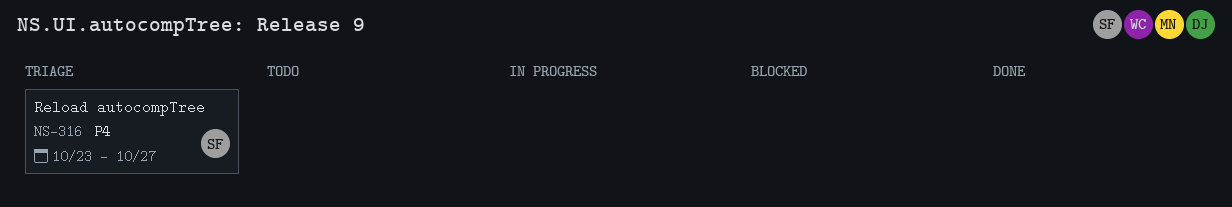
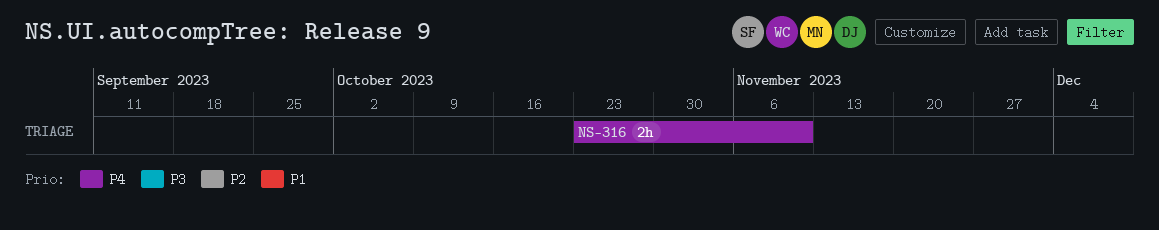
NS-316, due: Oct 27 -> Nov 10

